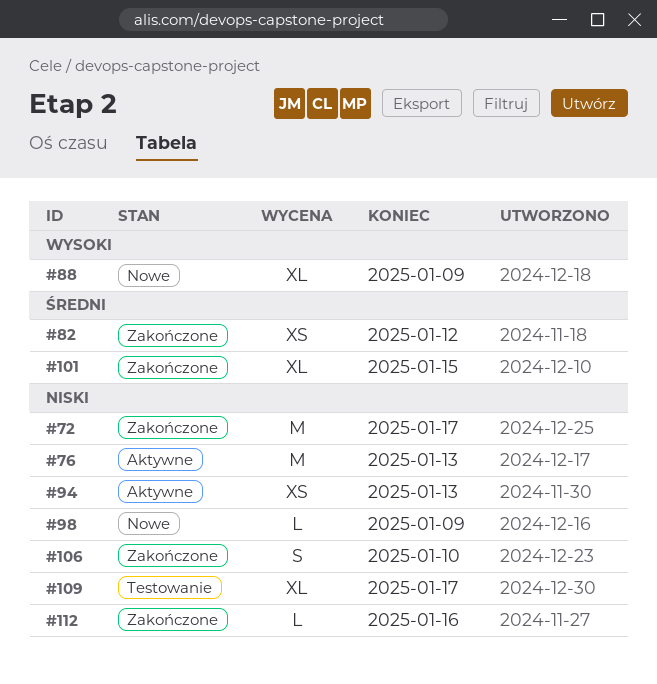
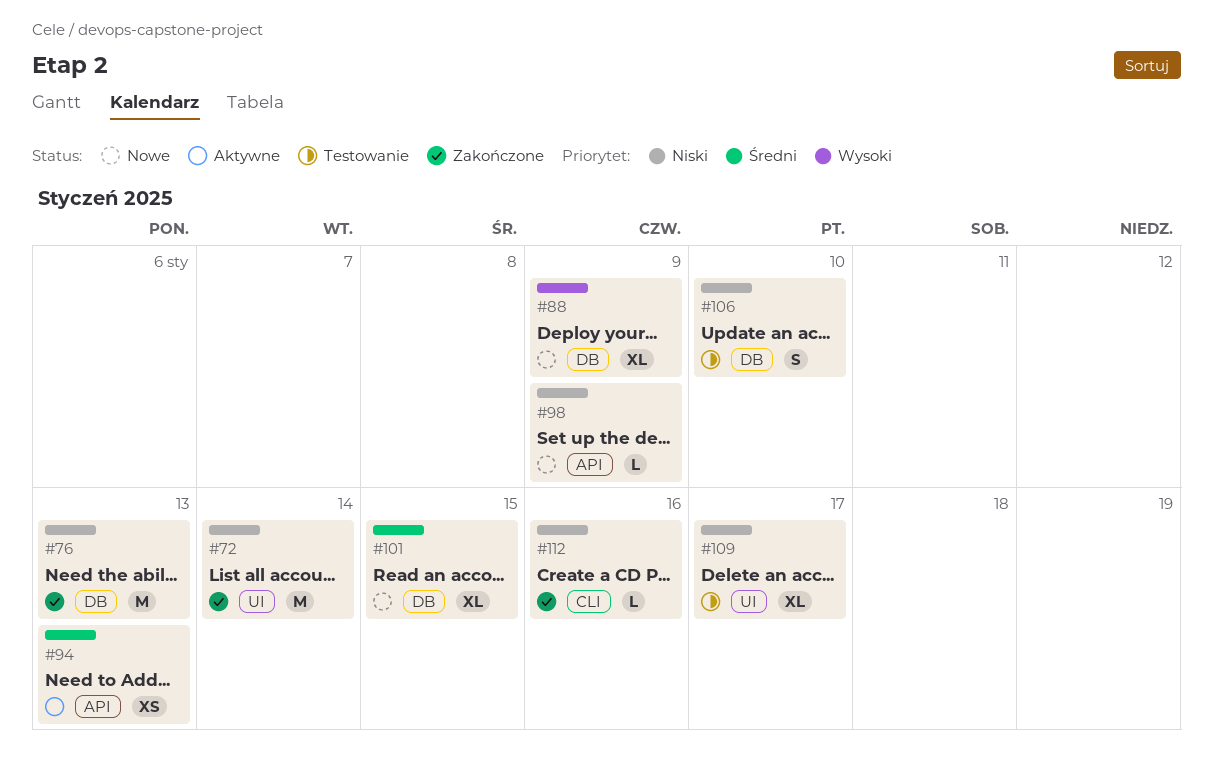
#72, due: Jan 17 -> Jan 14
#76, status: Aktywne -> Zakończone
#82: present -> none
#94, priority: Niski -> Średni
#101, status: Zakończone -> Nowe
#106, status: Zakończone -> Testowanie

